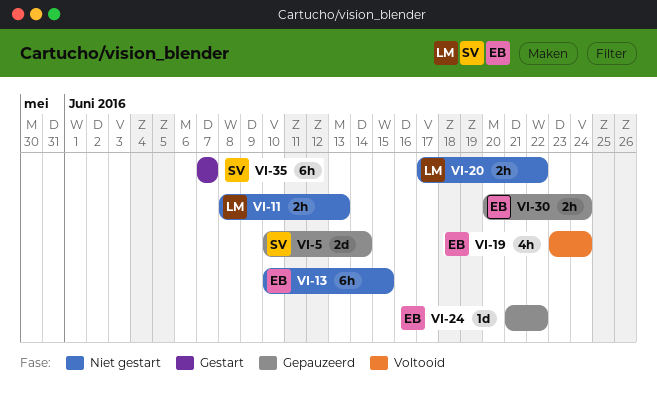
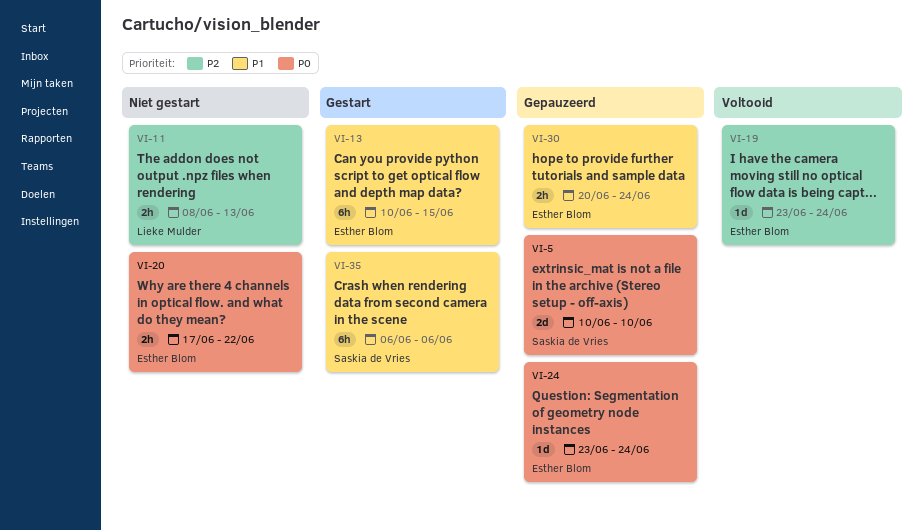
VI-5, due: Jun 14 -> Jun 10
VI-13, status: Niet gestart -> Gestart
VI-19, estimate: 4h -> 1d
VI-20, owner: Lieke Mulder -> Esther Blom
VI-24, start: Jun 21 -> Jun 23
VI-24, due: Jun 22 -> Jun 24
VI-35, start: Jun 7 -> Jun 6
VI-35, due: Jun 7 -> Jun 6

